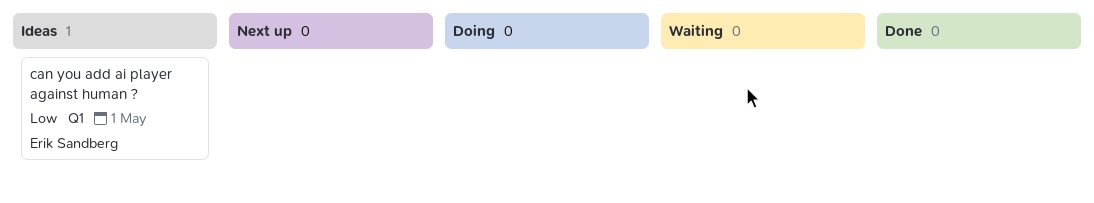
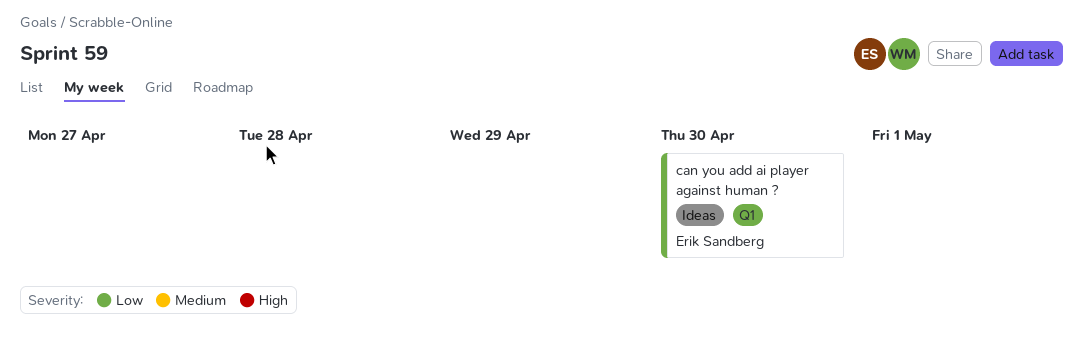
can you add ai player against human ?, due: May 1 -> Apr 30

